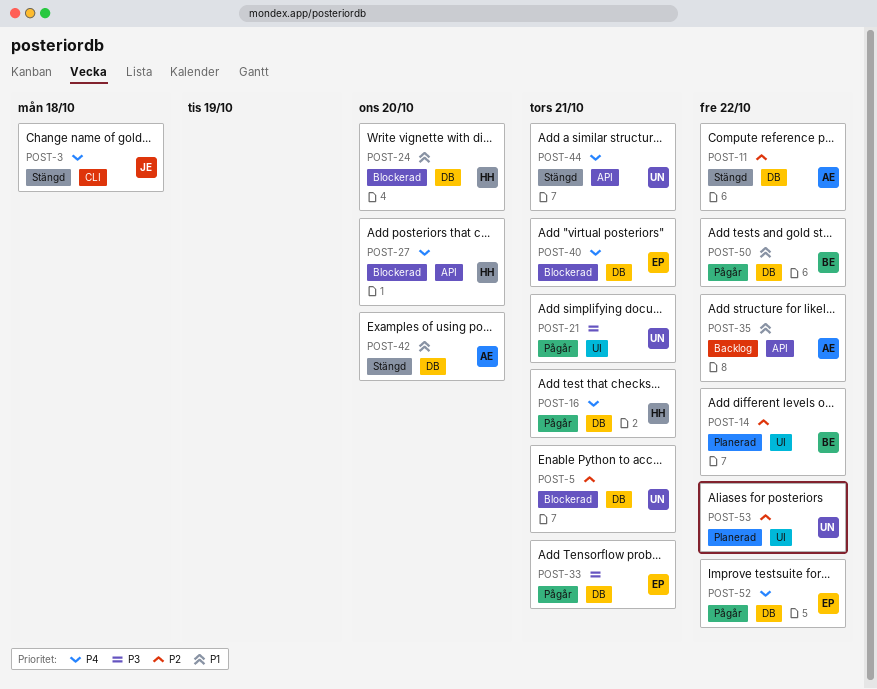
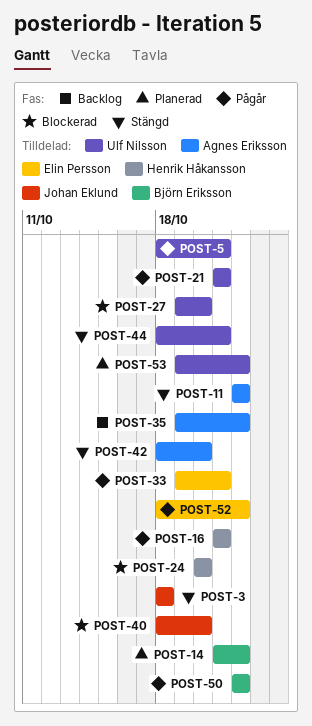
POST-5, status: Blockerad -> Pågår
POST-27, owner: Henrik Håkansson -> Ulf Nilsson
POST-40, owner: Elin Persson -> Johan Eklund
POST-40, due: Oct 21 -> Oct 20

